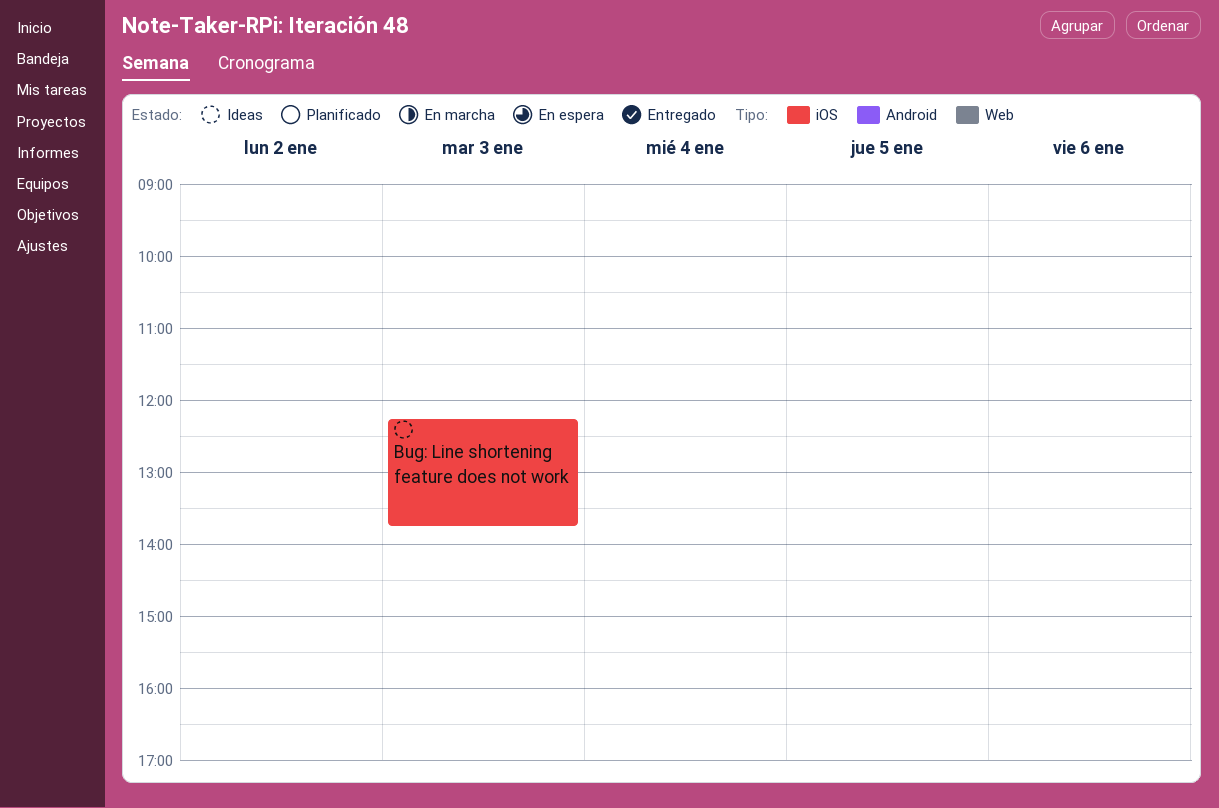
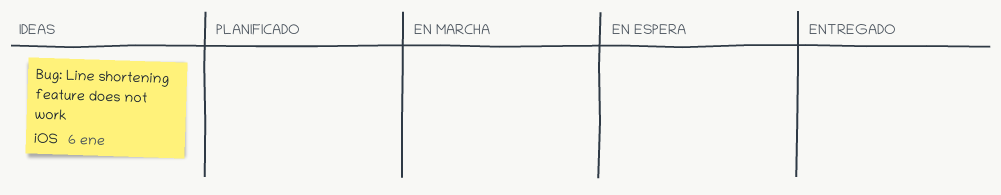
Bug: Line shortening feature does not work, day: Jan 3 -> Jan 6

